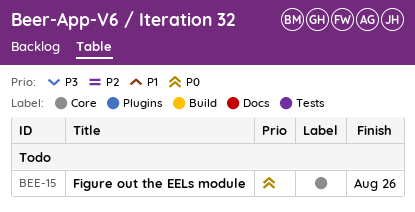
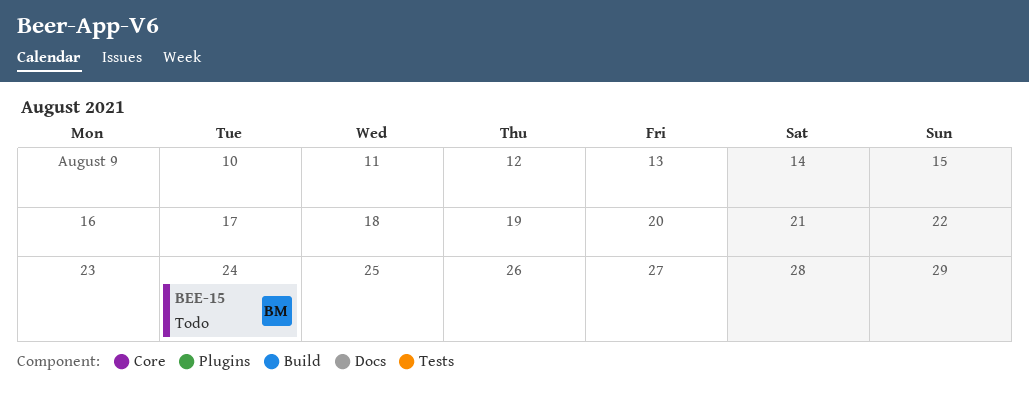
BEE-15, due: Aug 26 -> Aug 24

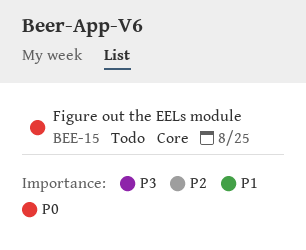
BEE-15, due: Aug 24 -> Aug 25

